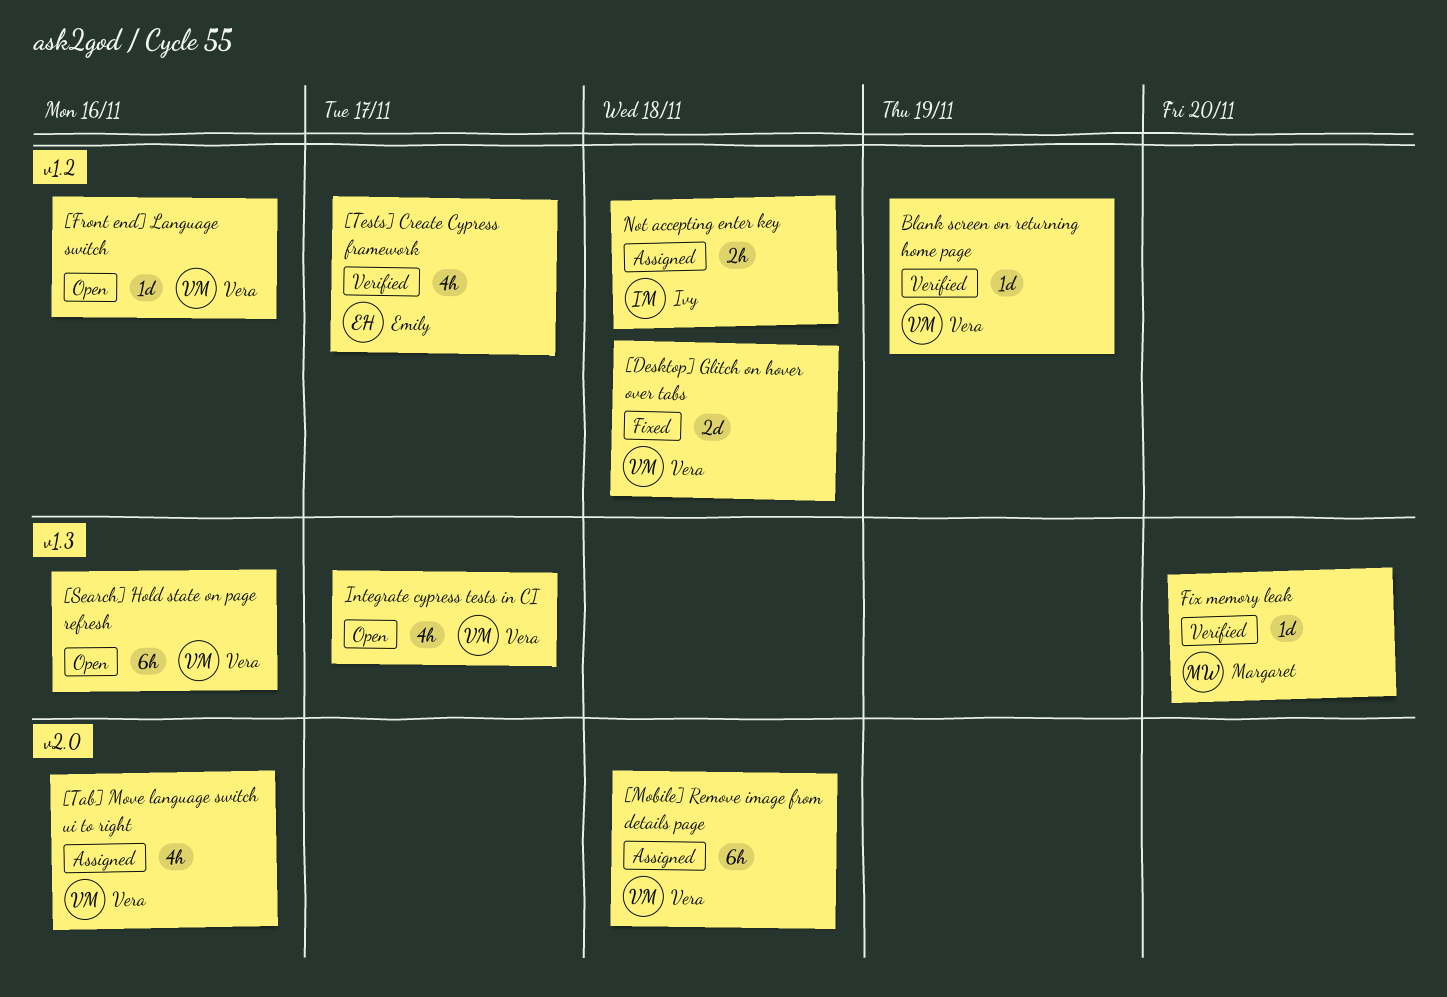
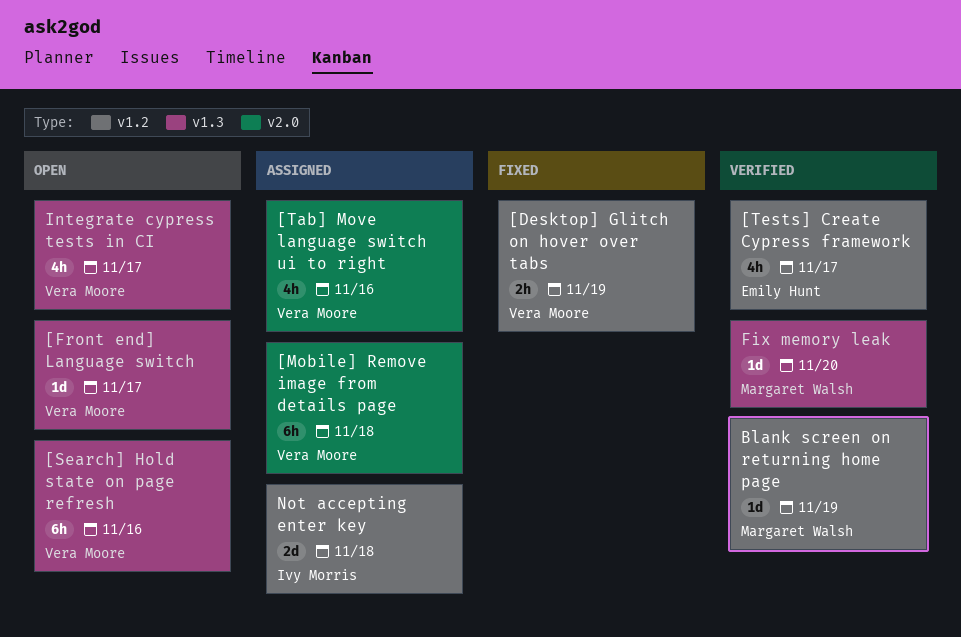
[Desktop] Glitch on hover over tabs, estimate: 2d -> 2h
[Desktop] Glitch on hover over tabs, due: Nov 18 -> Nov 19
[Front end] Language switch, label: v1.2 -> v1.3
[Front end] Language switch, due: Nov 16 -> Nov 17
Blank screen on returning home page, owner: Vera Moore -> Margaret Walsh
Not accepting enter key, estimate: 2h -> 2d

